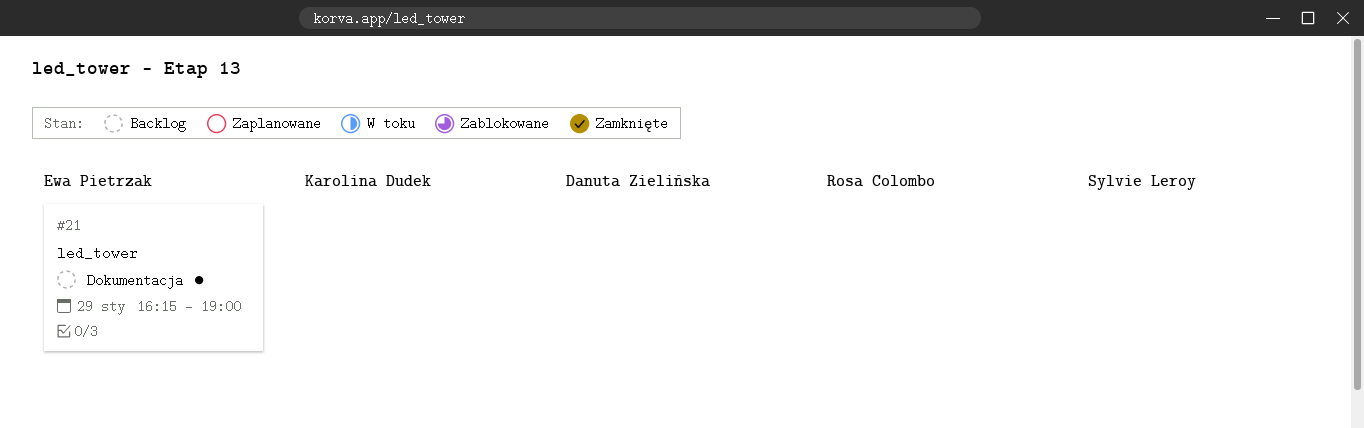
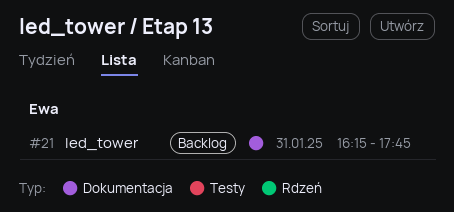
#21, day: Jan 29 -> Jan 31
#21, ends: 19:00 -> 17:45

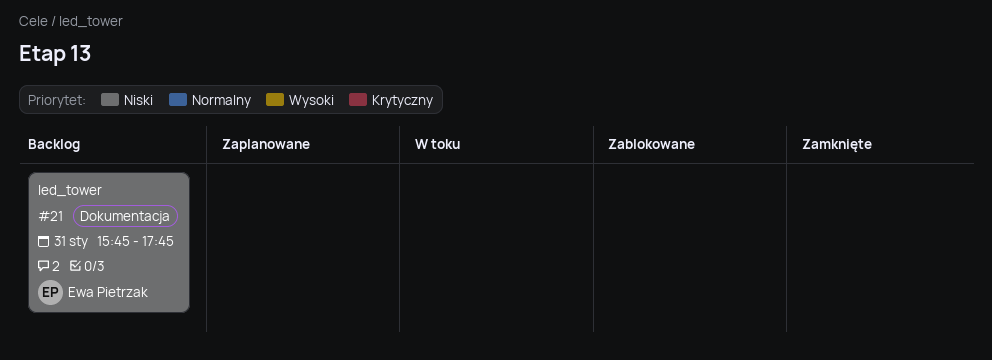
#21, begins: 16:15 -> 15:45

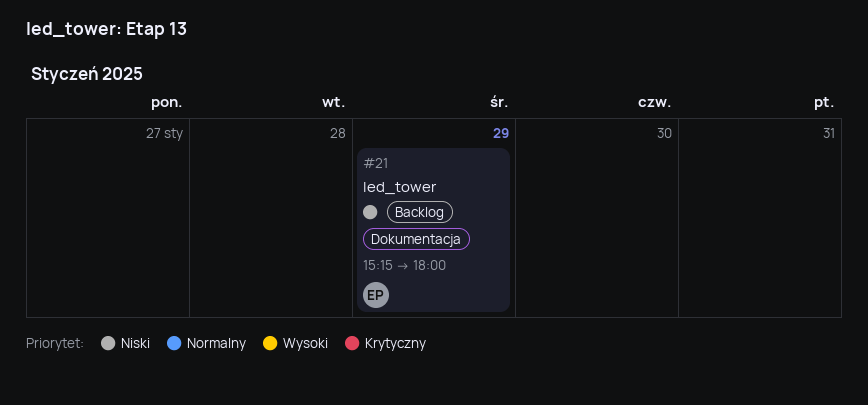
#21, day: Jan 31 -> Jan 29
#21, begins: 15:45 -> 15:15
#21, ends: 17:45 -> 18:00

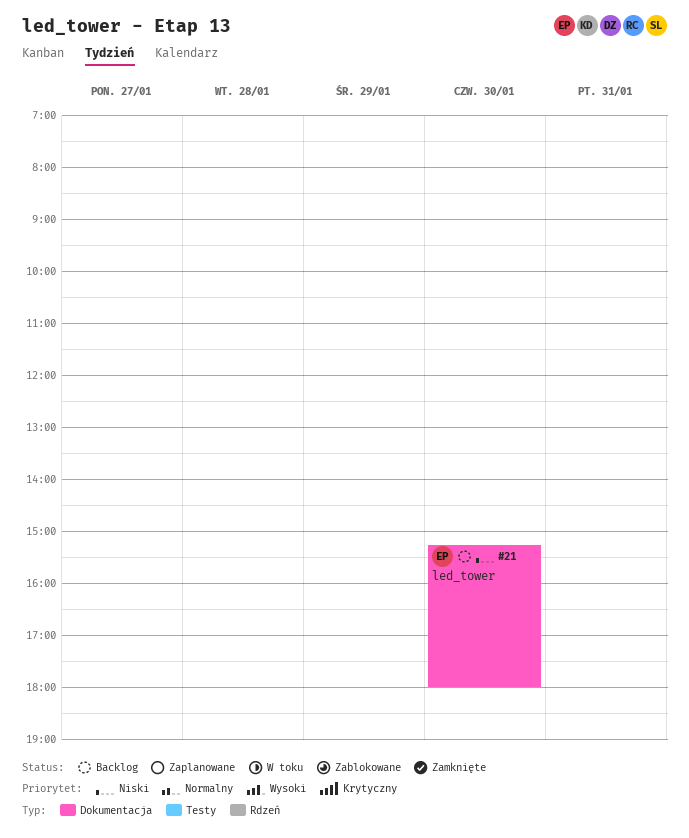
#21, day: Jan 29 -> Jan 30

